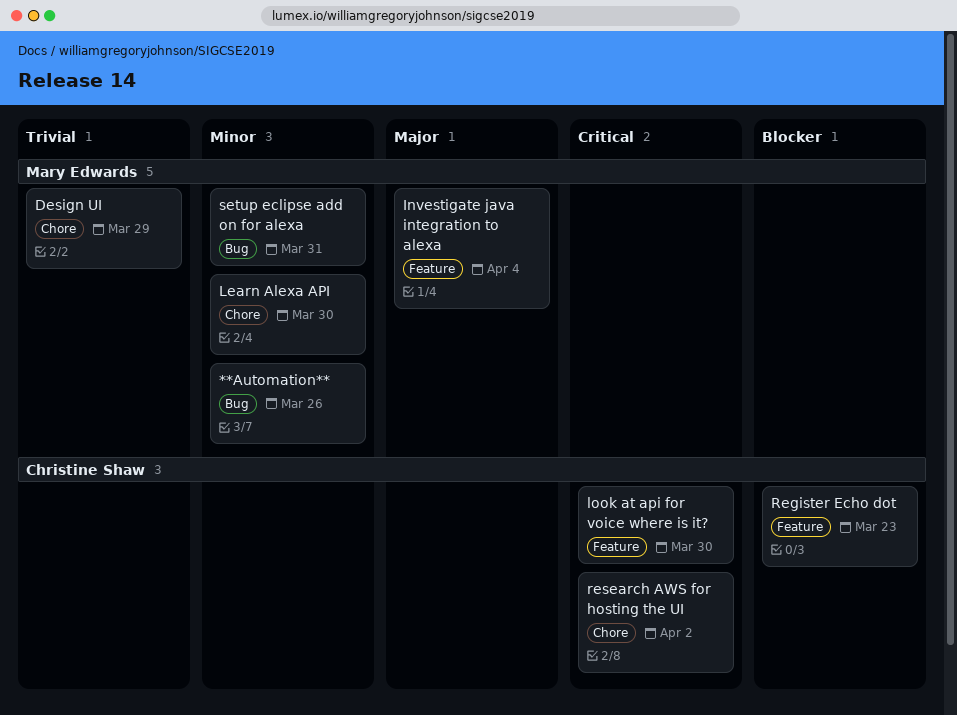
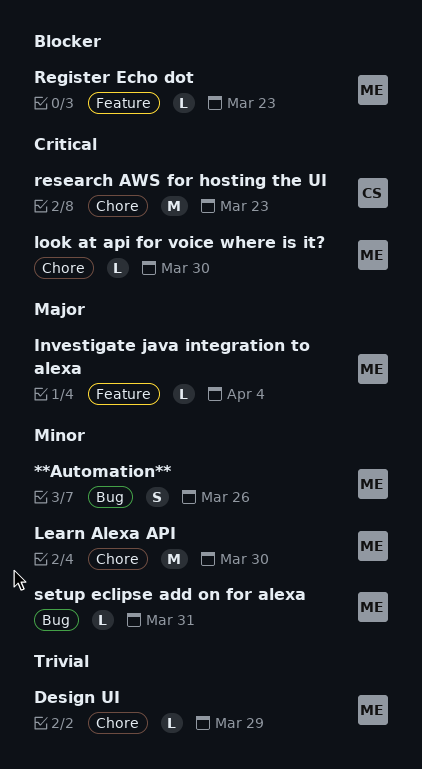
look at api for voice where is it?, owner: Christine Shaw -> Mary Edwards
look at api for voice where is it?, label: Feature -> Chore
Register Echo dot, owner: Christine Shaw -> Mary Edwards
research AWS for hosting the UI, due: Apr 2 -> Mar 23

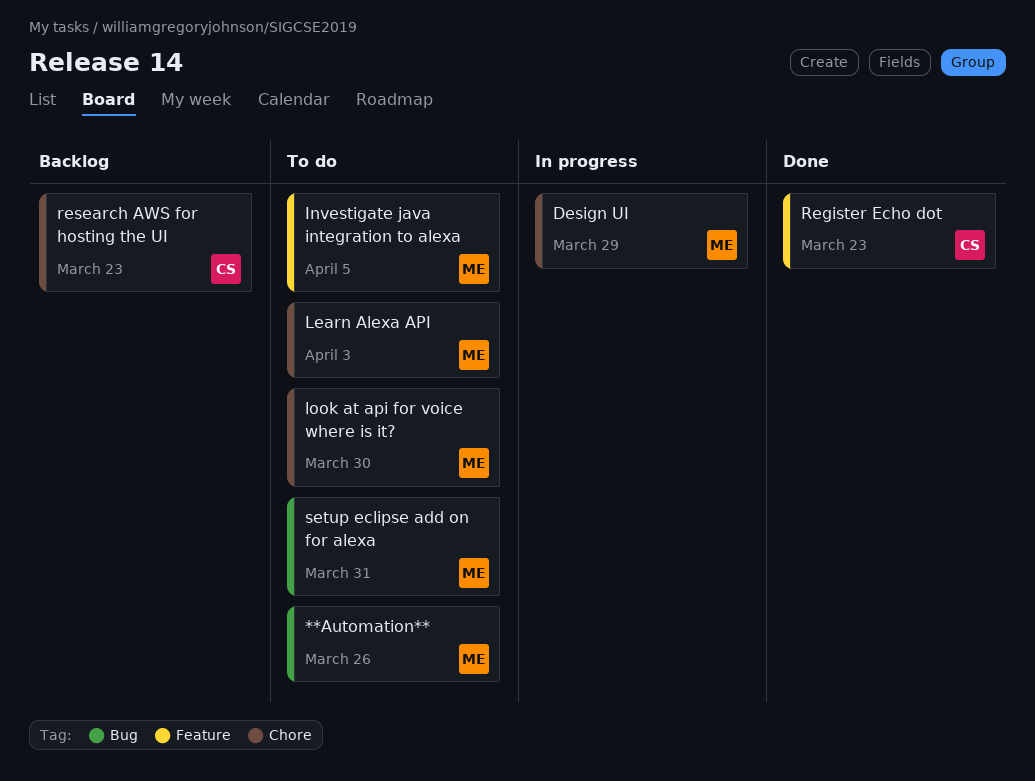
Investigate java integration to alexa, due: Apr 4 -> Apr 5
Learn Alexa API, due: Mar 30 -> Apr 3
Register Echo dot, owner: ME -> CS

